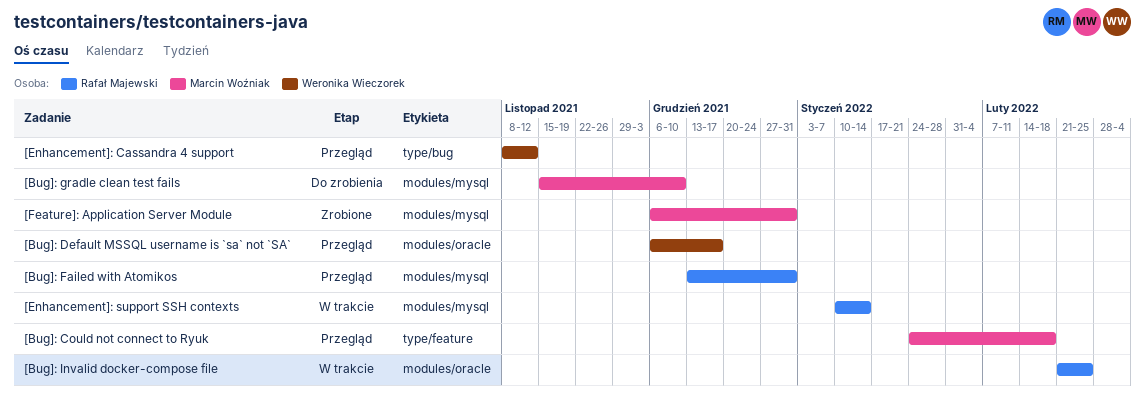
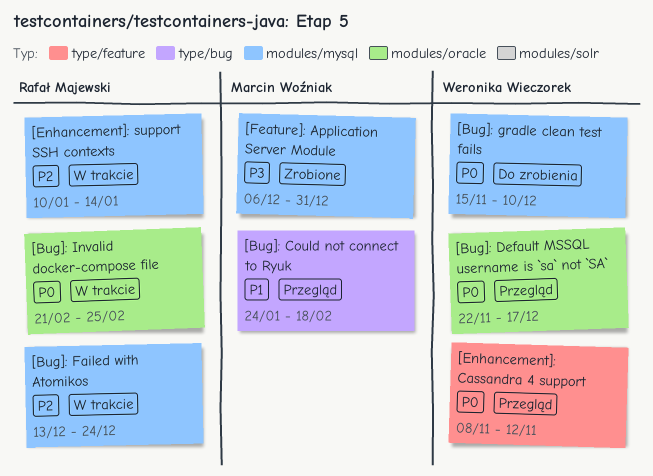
[Bug]: Could not connect to Ryuk, label: type/feature -> type/bug
[Bug]: Default MSSQL username is `sa` not `SA`, start: Dec 6 -> Nov 22
[Bug]: Failed with Atomikos, status: Przegląd -> W trakcie
[Bug]: Failed with Atomikos, due: Dec 31 -> Dec 24
[Bug]: gradle clean test fails, owner: Marcin Woźniak -> Weronika Wieczorek
[Enhancement]: Cassandra 4 support, label: type/bug -> type/feature

